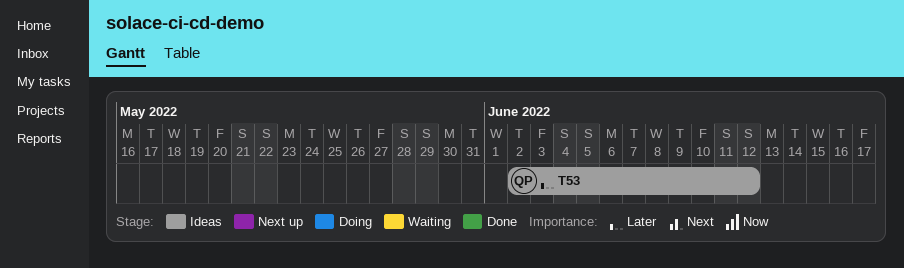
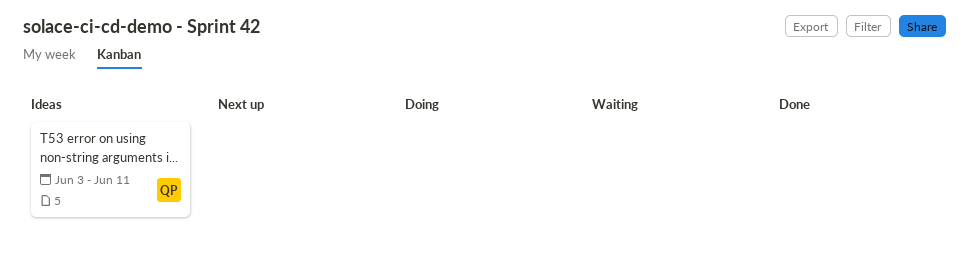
T53, start: Jun 2 -> Jun 3
T53, due: Jun 12 -> Jun 11

